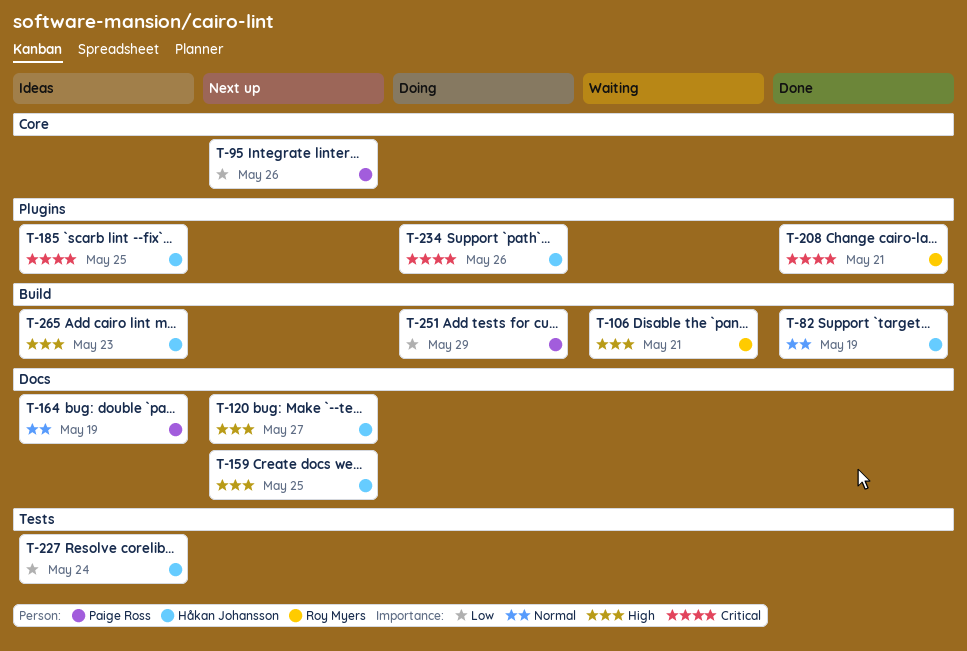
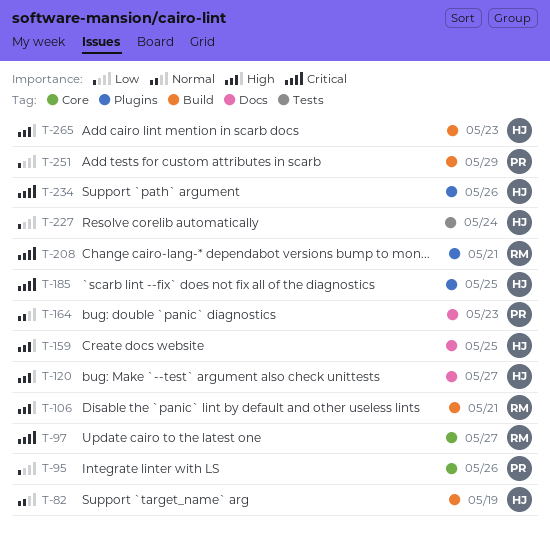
T-97: none -> present
T-164, due: May 19 -> May 23

